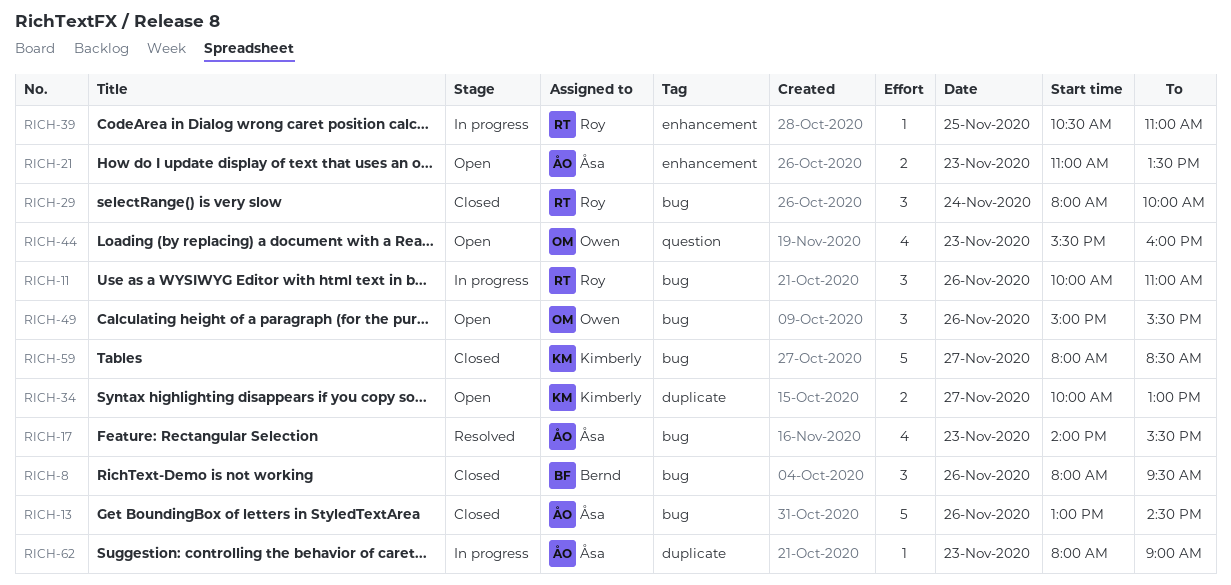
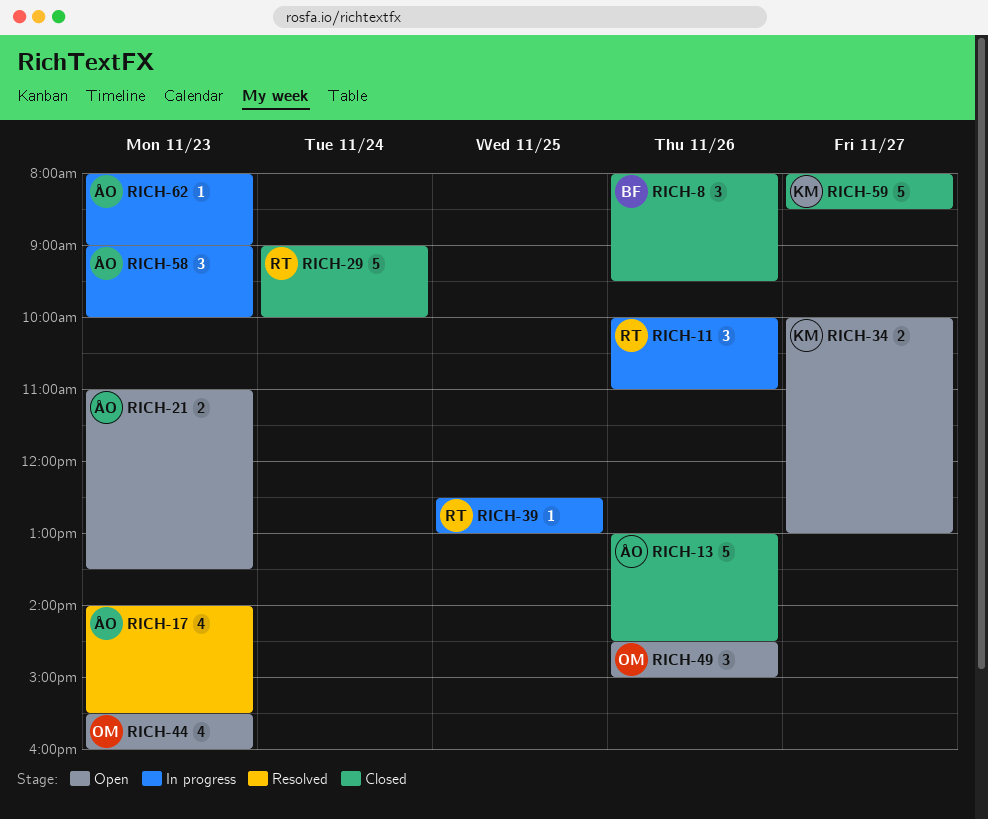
RICH-29, estimate: 3 -> 5
RICH-29, begins: 08:00 -> 09:00
RICH-39, begins: 10:30 -> 12:30
RICH-39, ends: 11:00 -> 13:00
RICH-49, begins: 15:00 -> 14:30
RICH-49, ends: 15:30 -> 15:00
RICH-58: none -> present

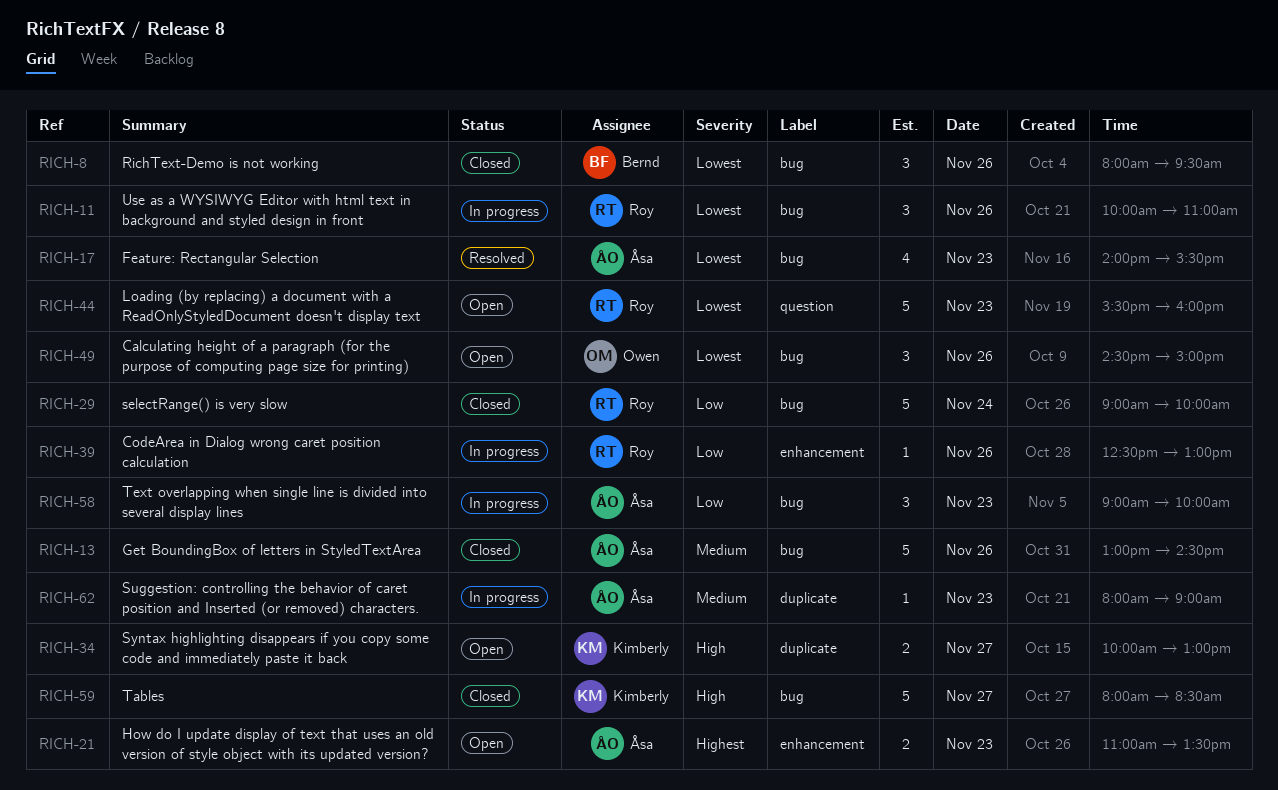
RICH-39, day: Nov 25 -> Nov 26
RICH-44, owner: Owen -> Roy
RICH-44, estimate: 4 -> 5

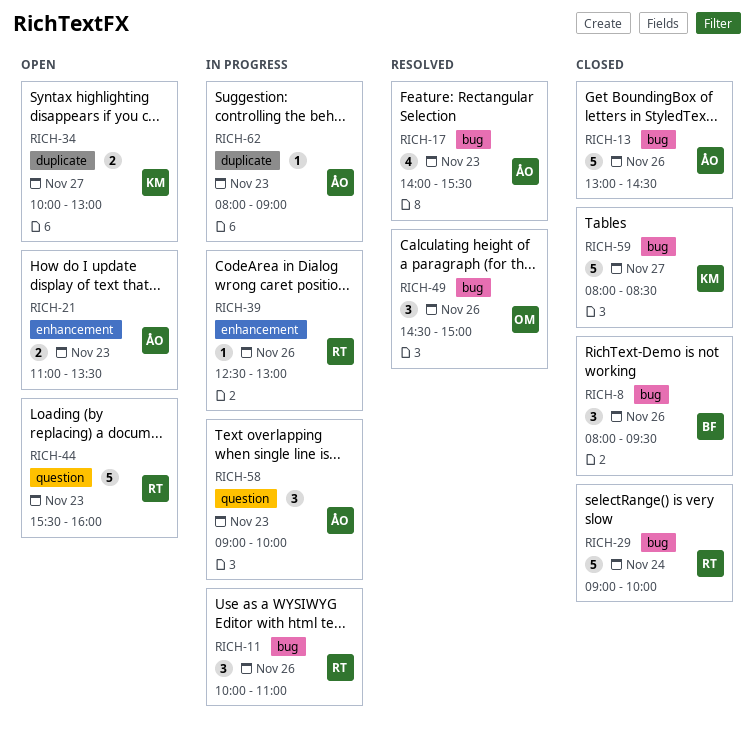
RICH-49, status: Open -> Resolved
RICH-58, label: bug -> question

